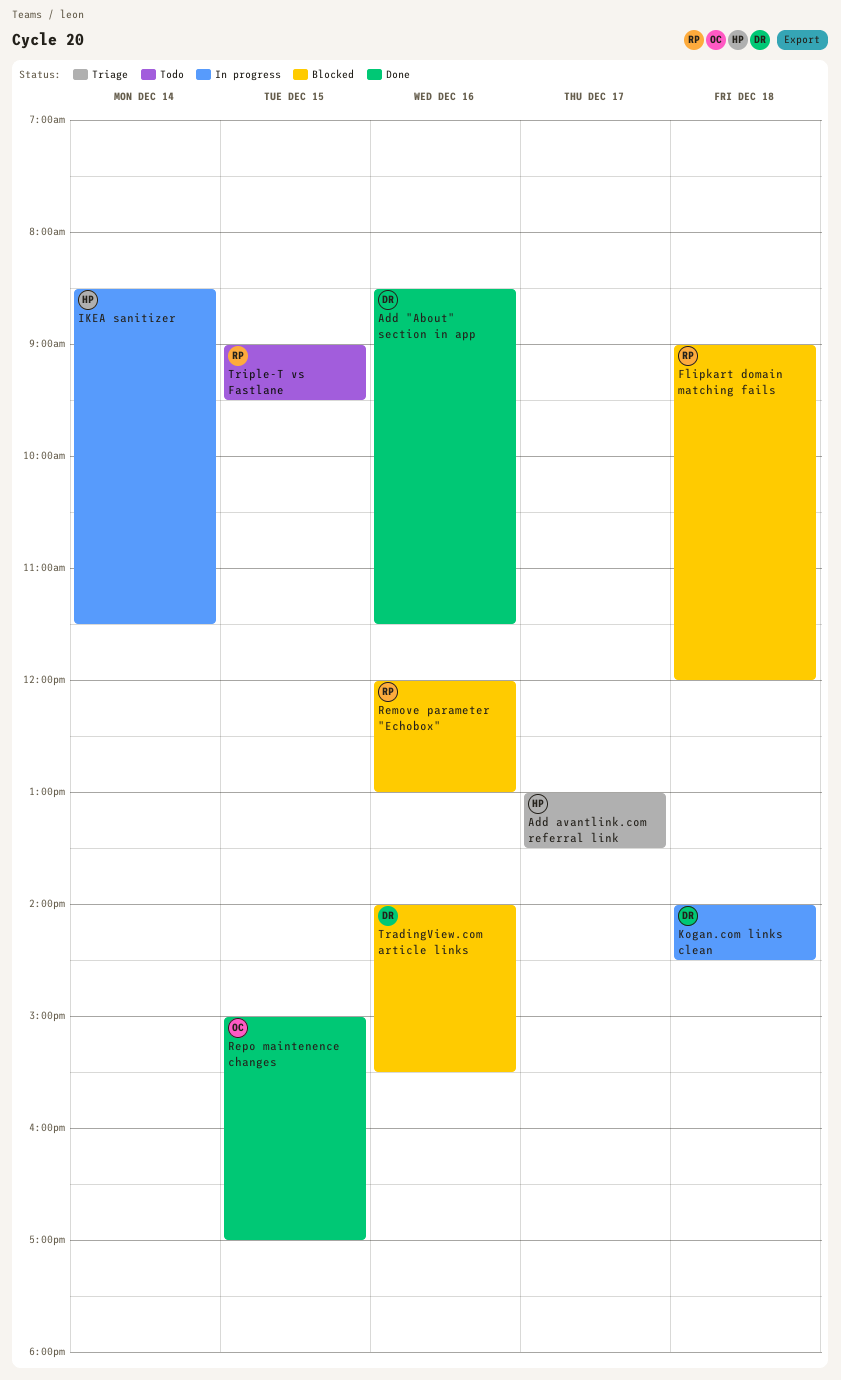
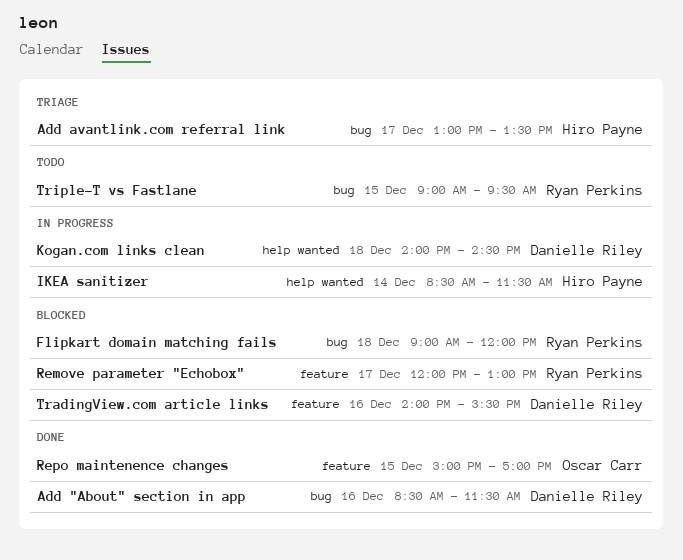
Remove parameter "Echobox", day: Dec 16 -> Dec 17

